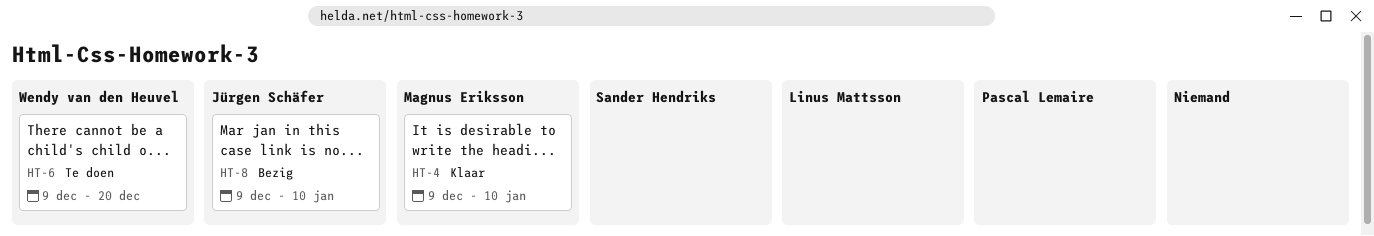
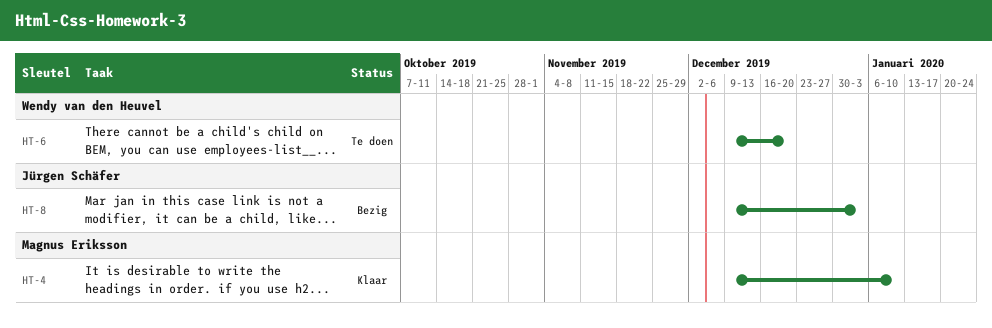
HT-8, due: Jan 10 -> Jan 3

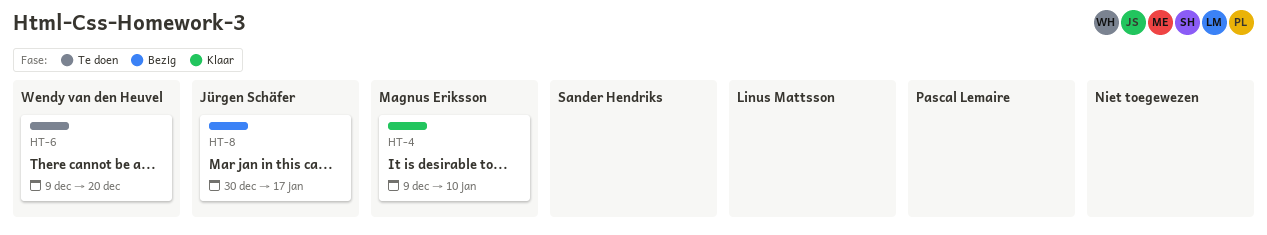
HT-8, start: Dec 9 -> Dec 30
HT-8, due: Jan 3 -> Jan 17

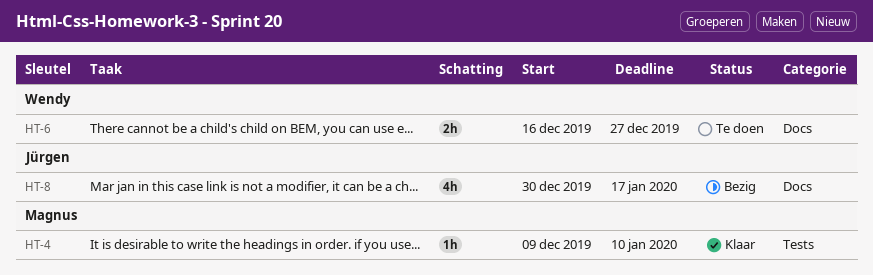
HT-6, start: Dec 9 -> Dec 16
HT-6, due: Dec 20 -> Dec 27

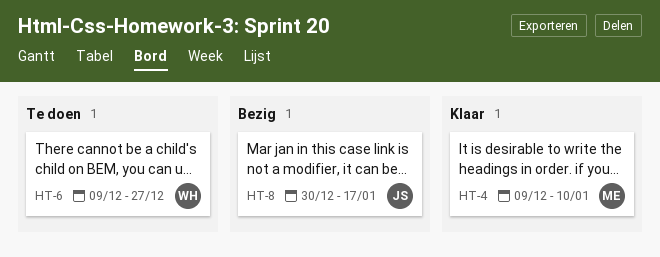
HT-6, start: Dec 16 -> Dec 9

